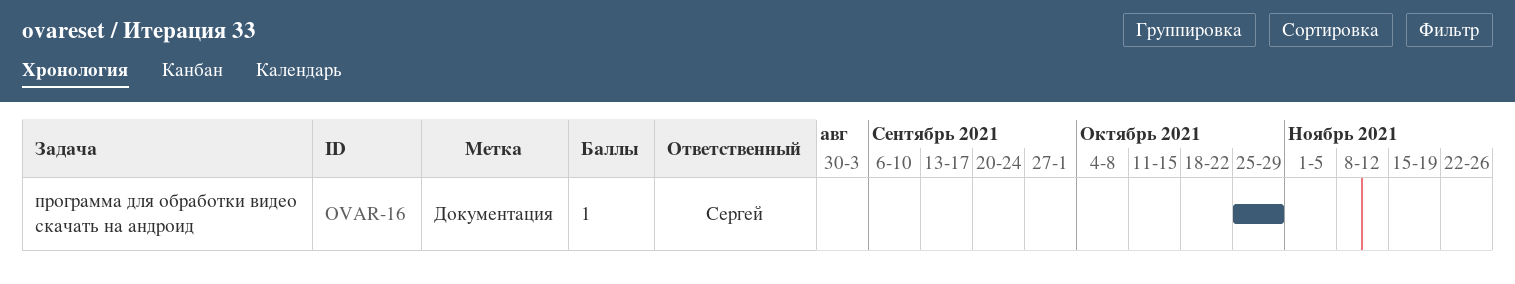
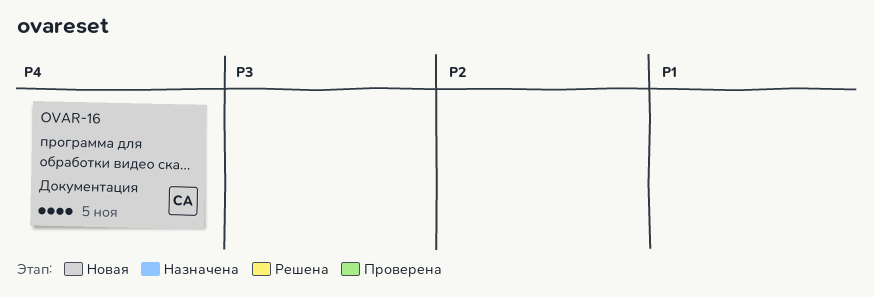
OVAR-16, estimate: 1 -> 4
OVAR-16, due: Oct 29 -> Nov 5

